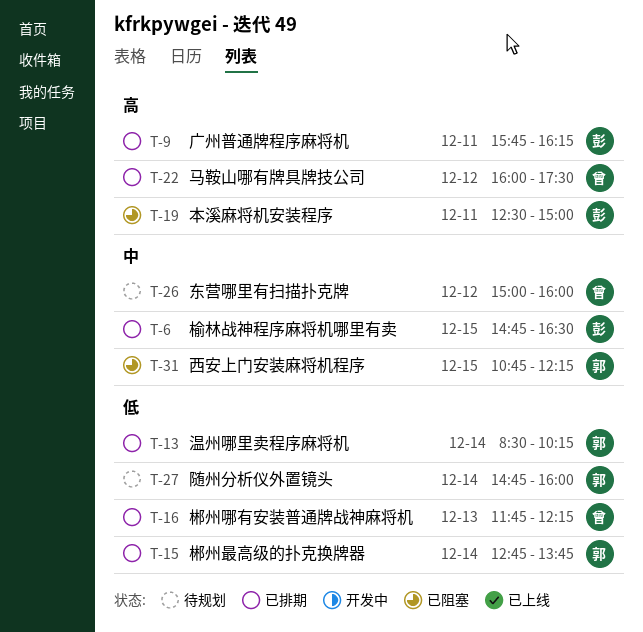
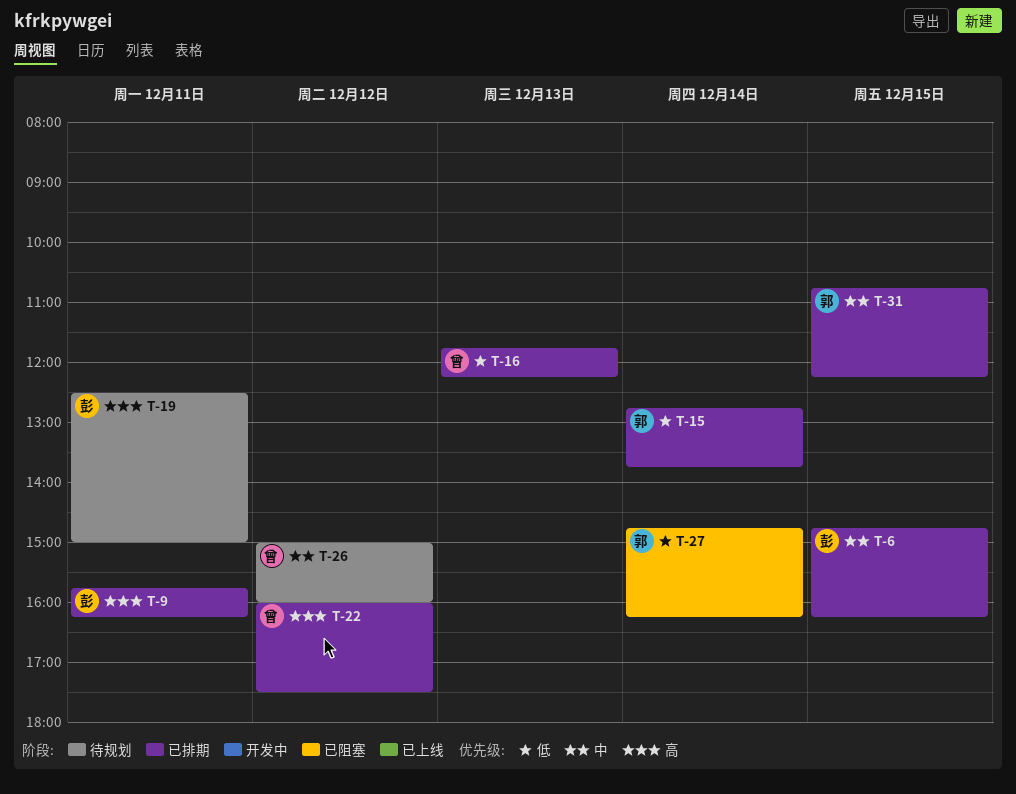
T-6, ends: 16:30 -> 16:15
T-13: present -> none
T-19, status: 已阻塞 -> 待规划
T-27, status: 待规划 -> 已阻塞
T-27, ends: 16:00 -> 16:15
T-31, status: 已阻塞 -> 已排期

